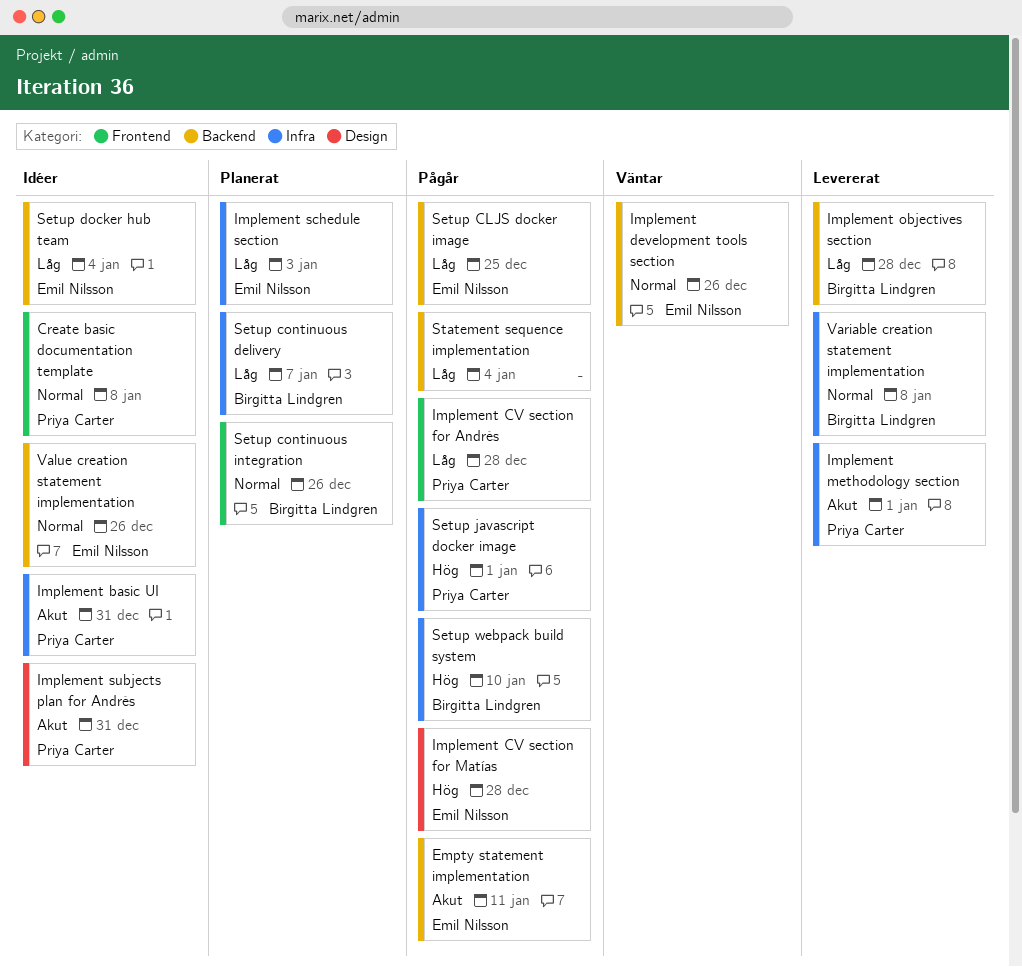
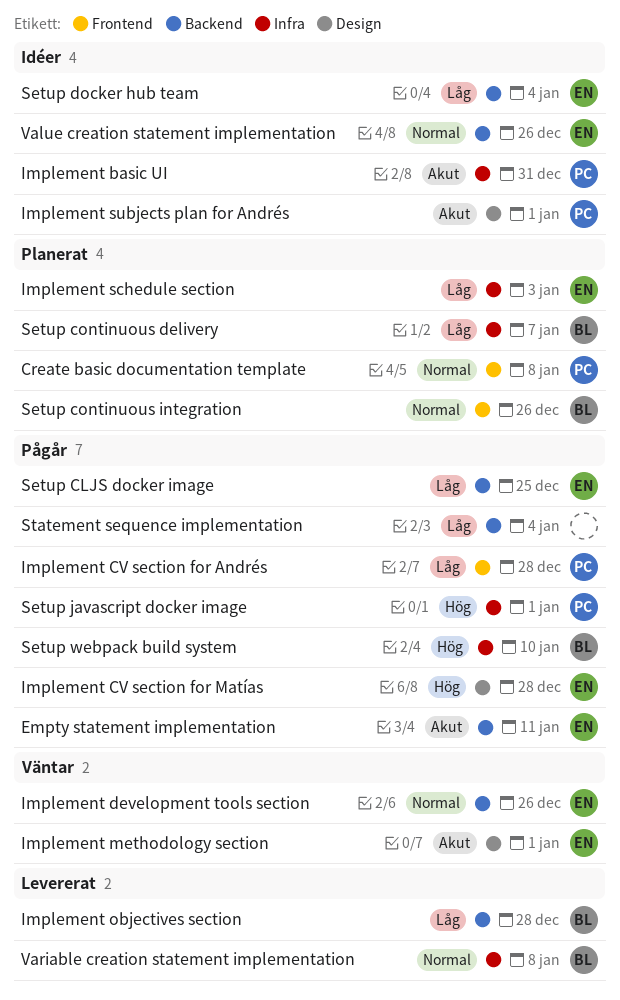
Create basic documentation template, status: Idéer -> Planerat
Implement methodology section, status: Levererat -> Väntar
Implement methodology section, owner: Priya Carter -> Emil Nilsson
Implement methodology section, label: Infra -> Design
Implement subjects plan for Andrés, due: Dec 31 -> Jan 1

